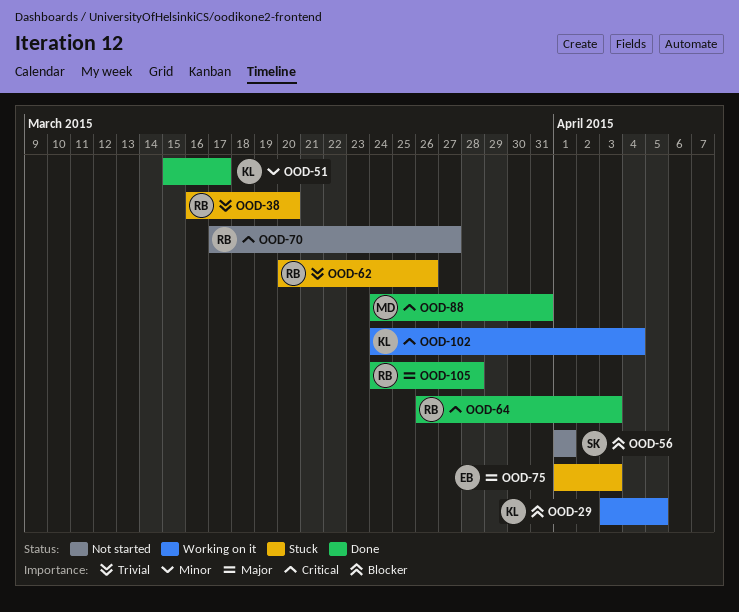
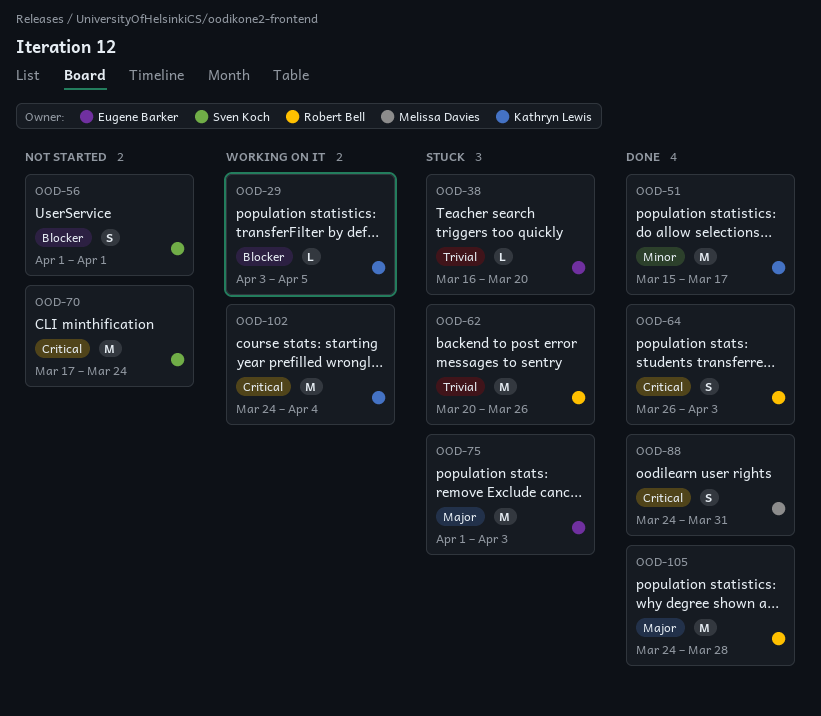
OOD-38, owner: Robert Bell -> Eugene Barker
OOD-70, owner: Robert Bell -> Sven Koch
OOD-70, due: Mar 27 -> Mar 24

